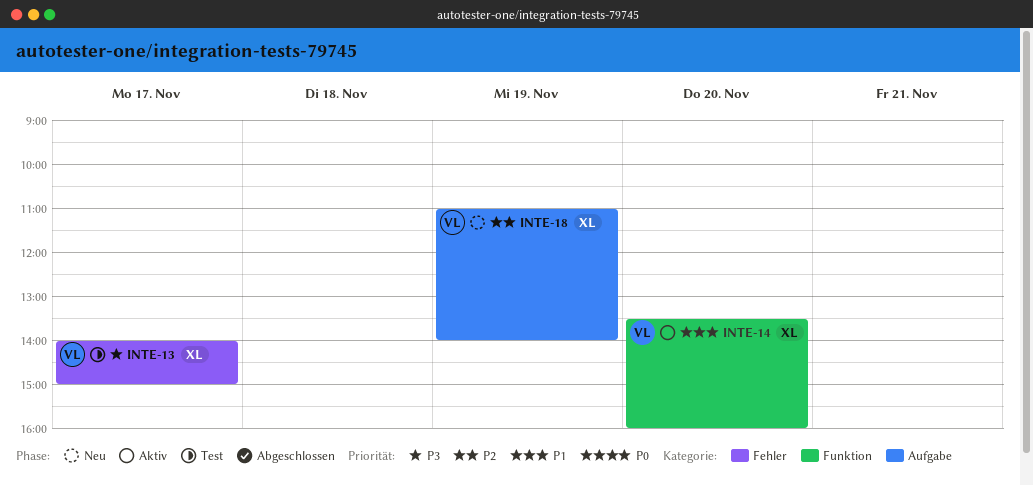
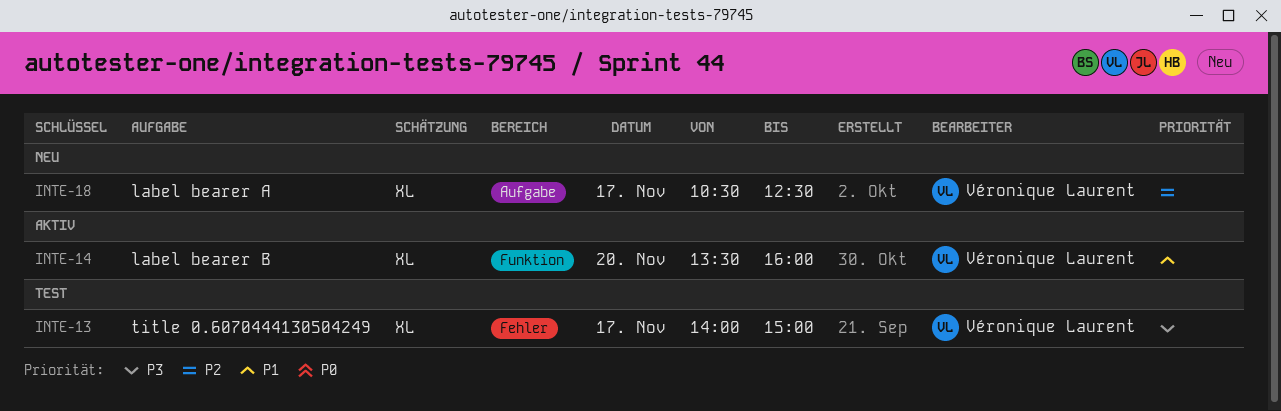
INTE-18, day: Nov 19 -> Nov 17
INTE-18, begins: 11:00 -> 10:30
INTE-18, ends: 14:00 -> 12:30

